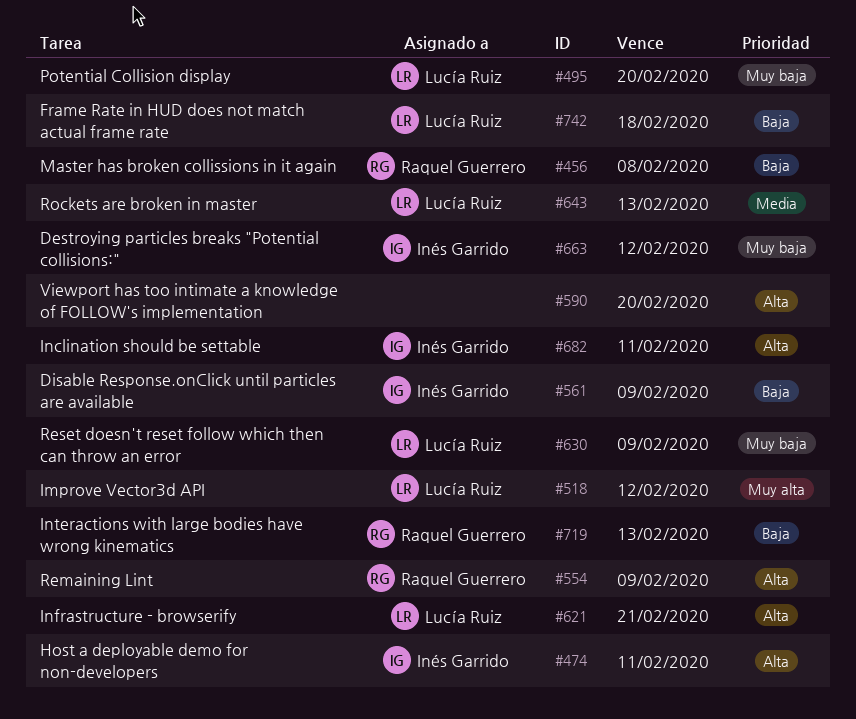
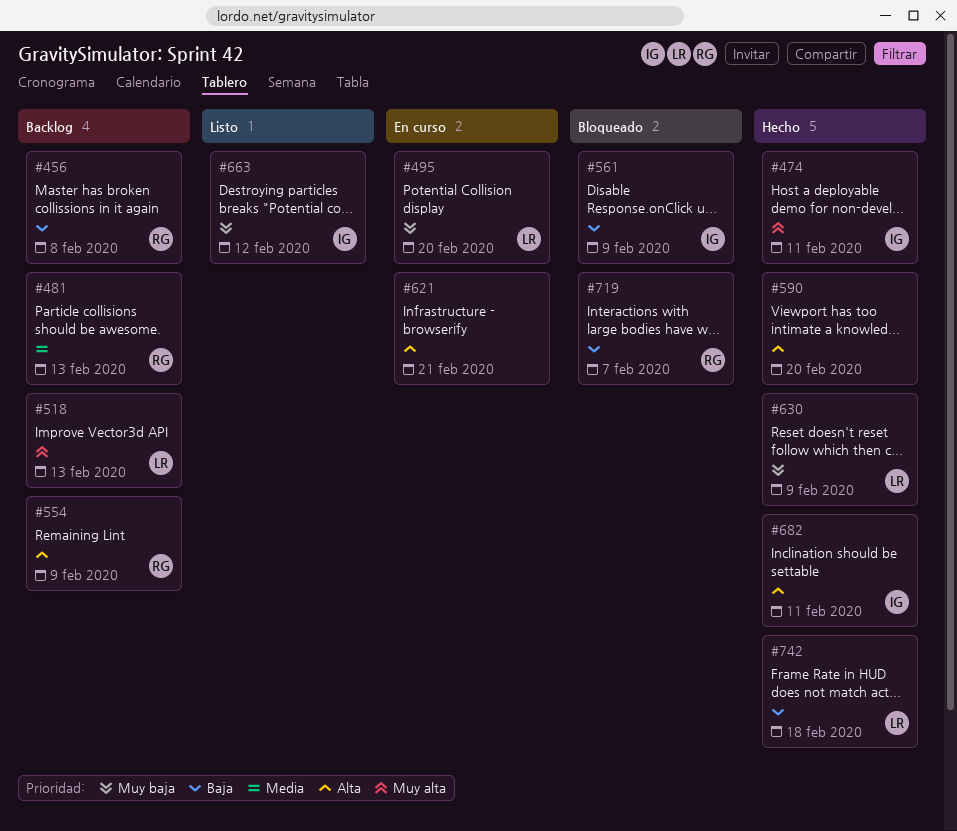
#474, priority: Alta -> Muy alta
#481: none -> present
#518, due: Feb 12 -> Feb 13
#621, owner: Lucía Ruiz -> none
#643: present -> none
#719, due: Feb 13 -> Feb 7

